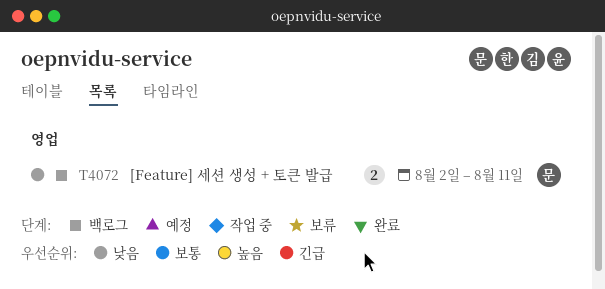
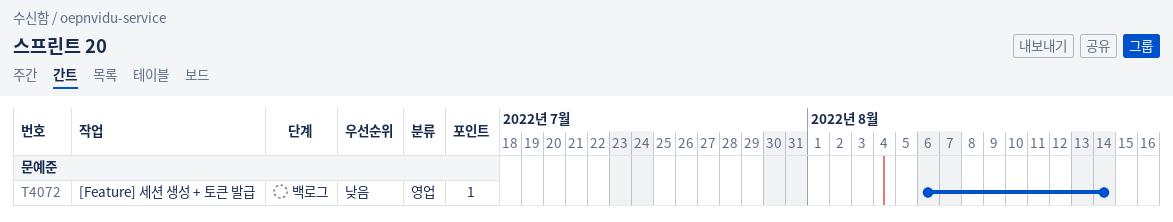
T4072, estimate: 2 -> 1
T4072, start: Aug 2 -> Aug 6
T4072, due: Aug 11 -> Aug 14

